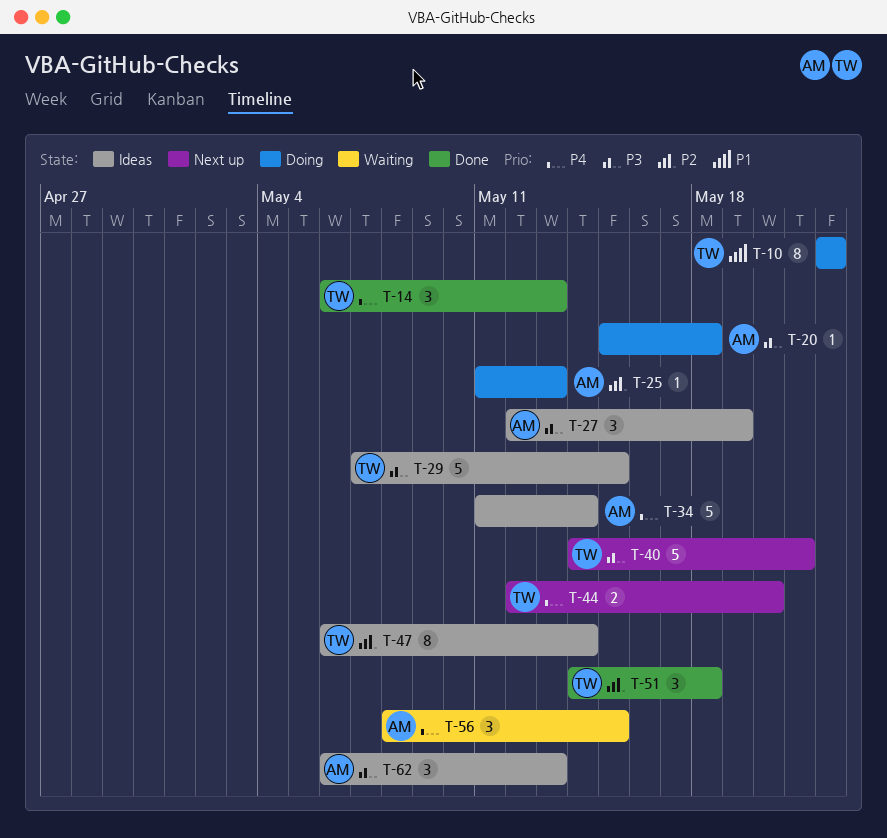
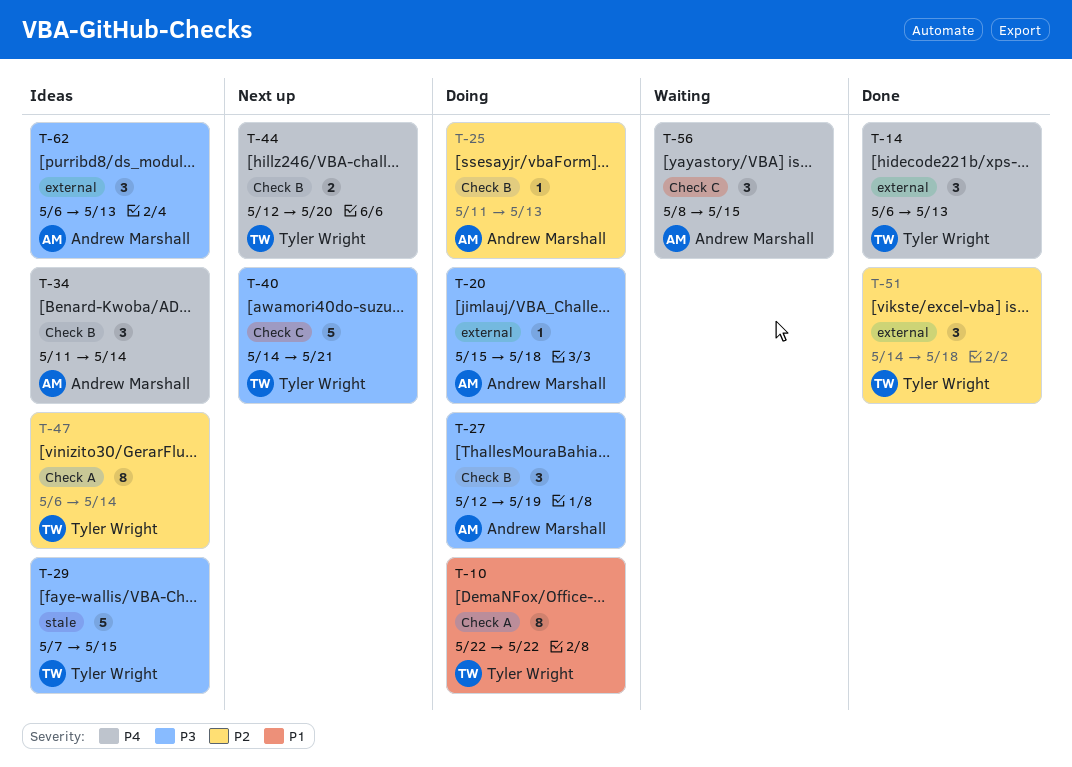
T-27, status: Ideas -> Doing
T-34, estimate: 5 -> 3

